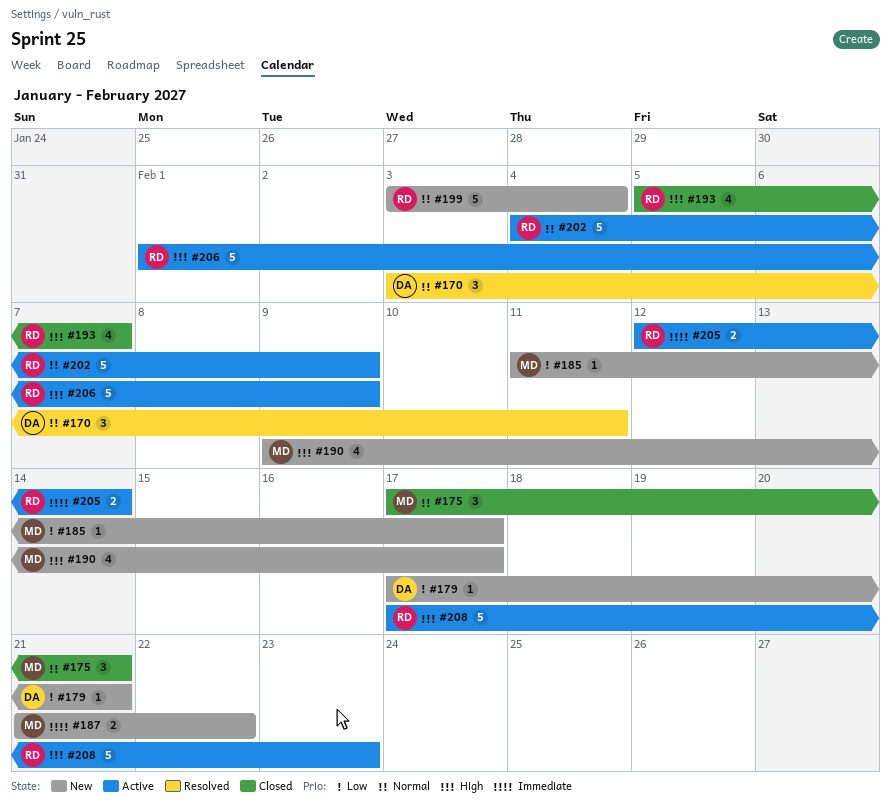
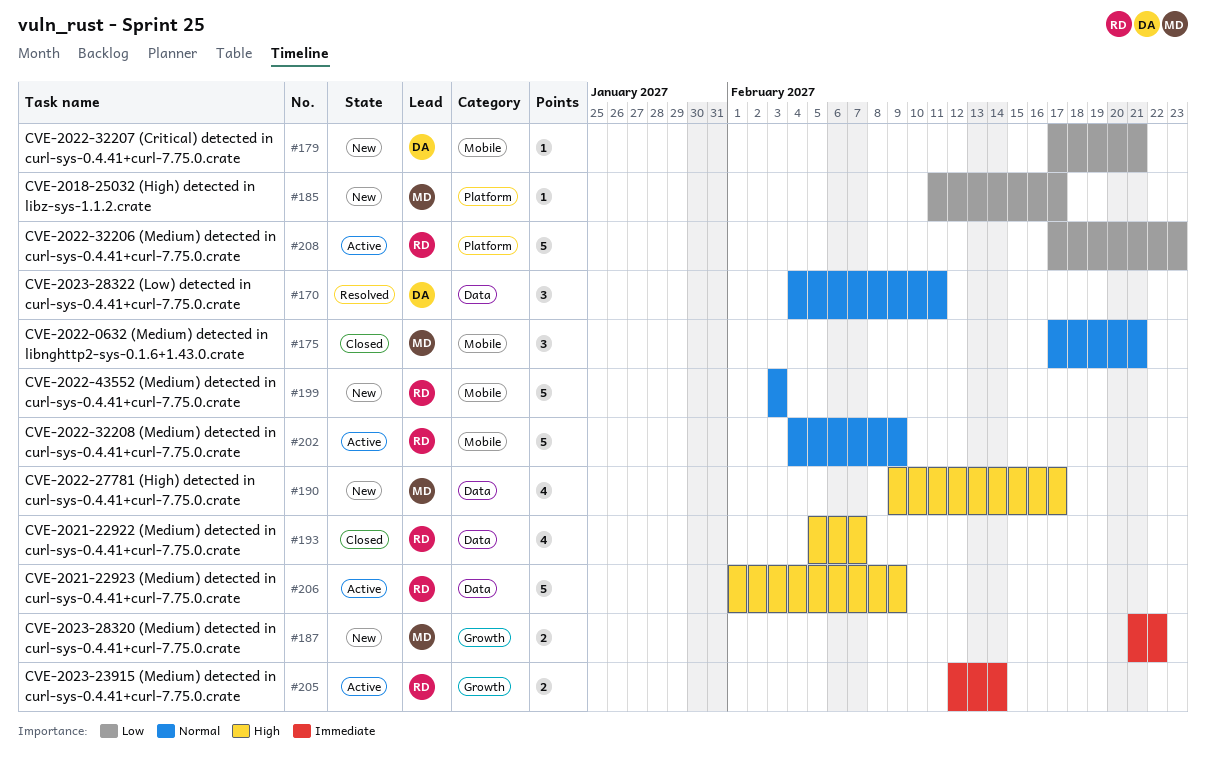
#170, start: Feb 3 -> Feb 4
#199, due: Feb 4 -> Feb 3
#208, priority: High -> Low

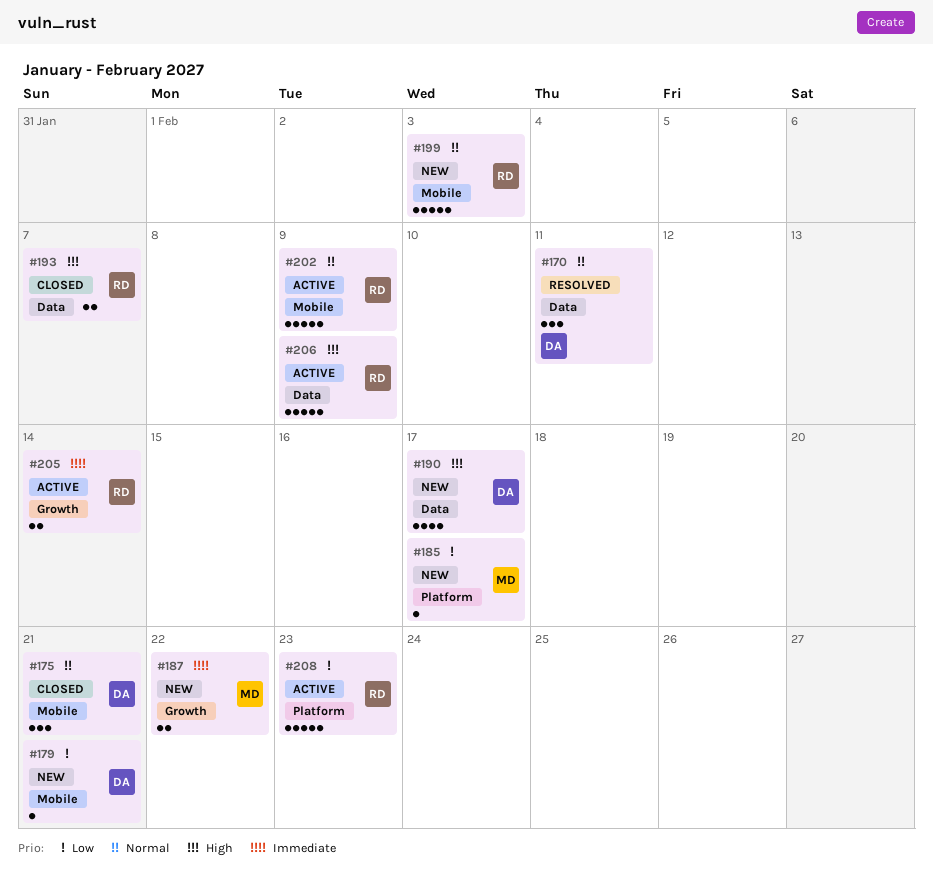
#175, owner: MD -> DA
#190, owner: MD -> DA
#193, estimate: 4 -> 2

